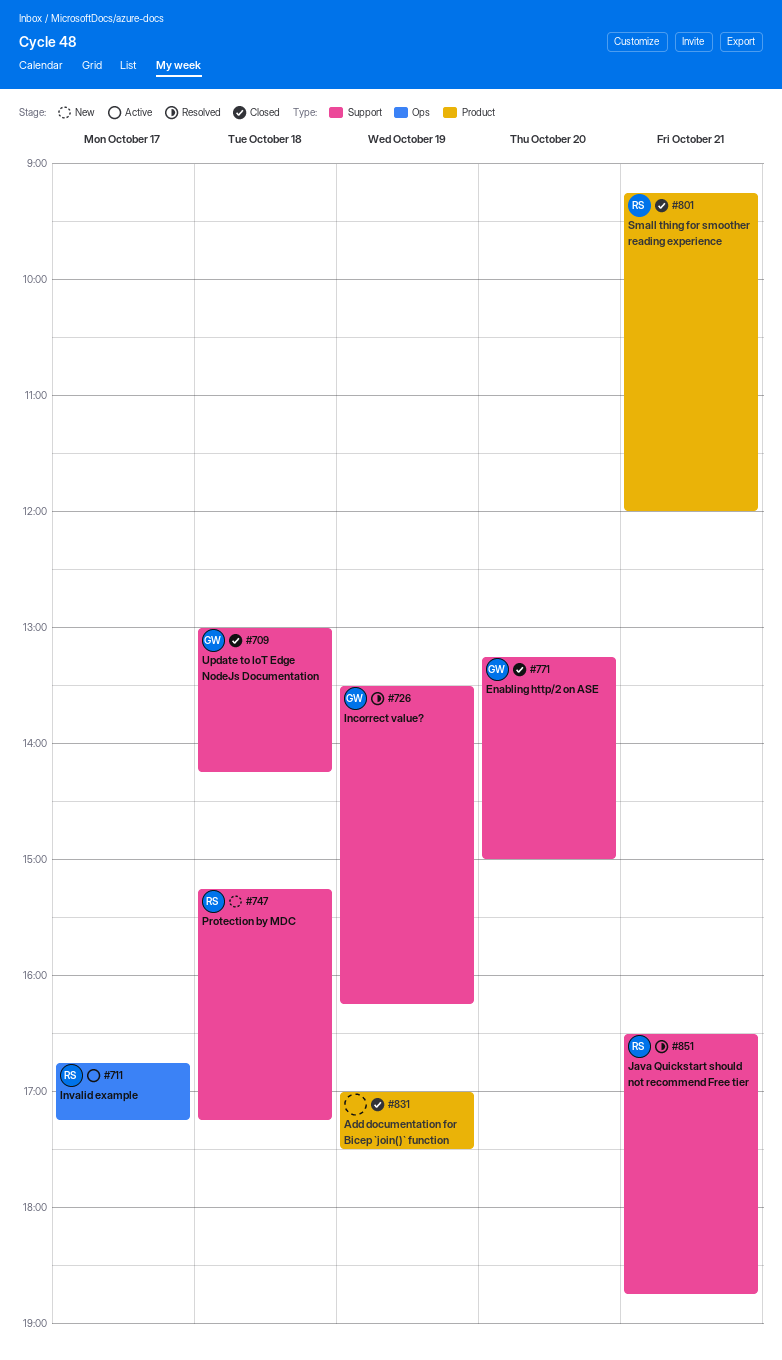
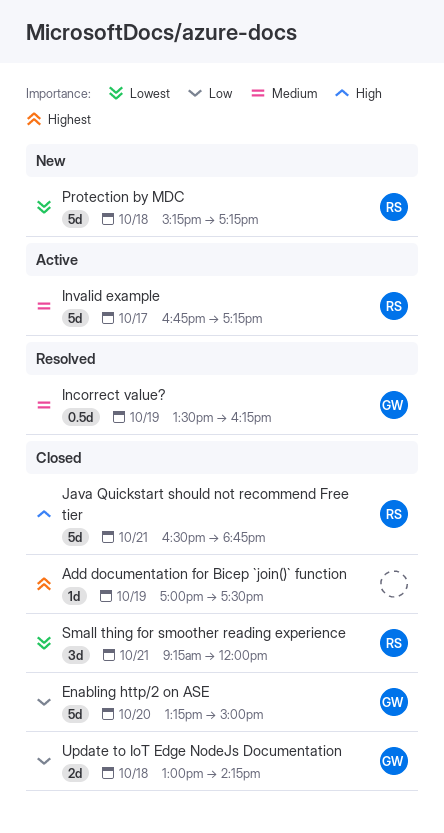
Java Quickstart should not recommend Free tier, status: Resolved -> Closed

